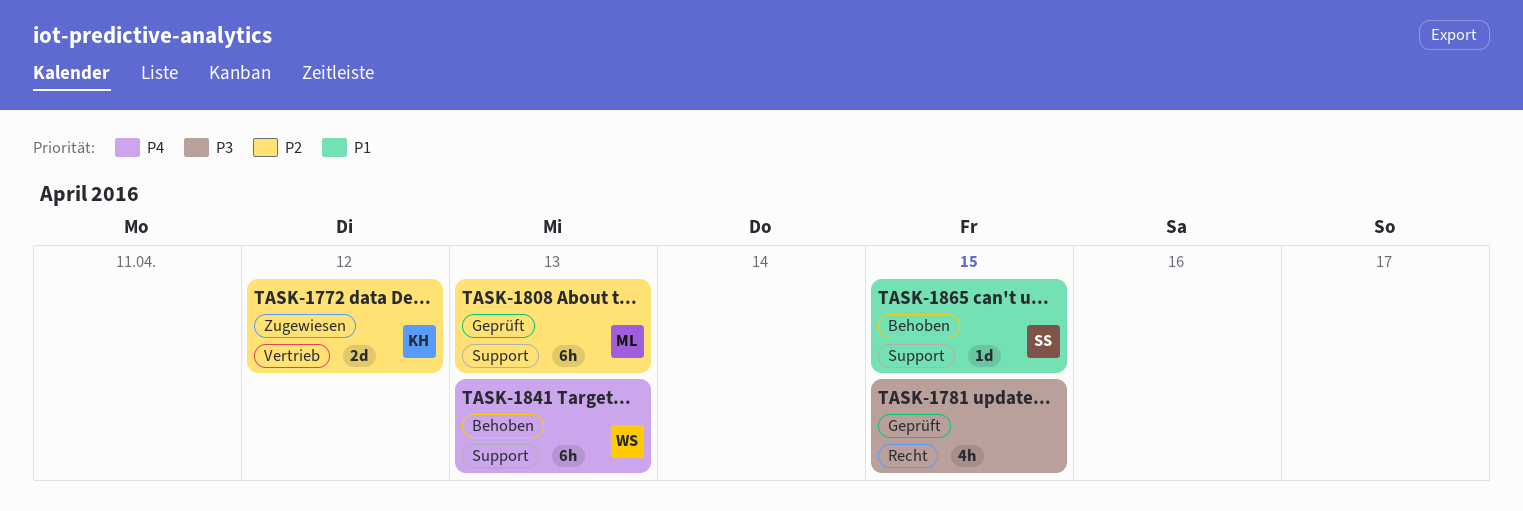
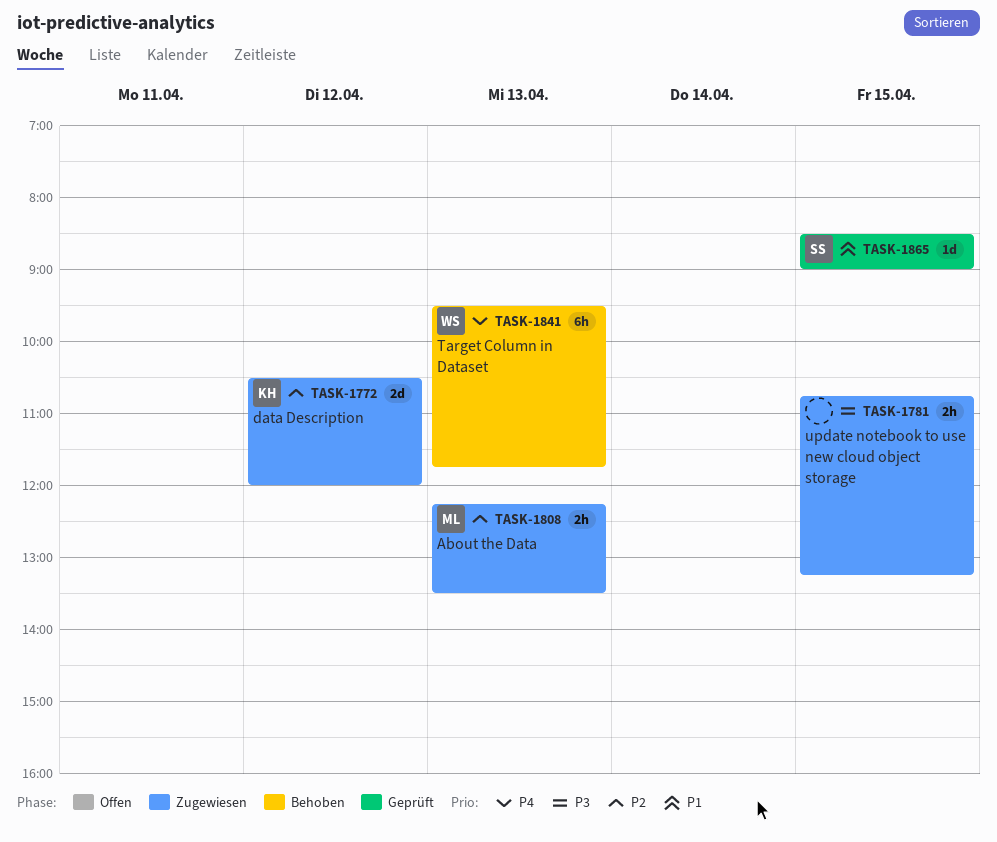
TASK-1781, status: Geprüft -> Zugewiesen
TASK-1781, estimate: 4h -> 2h
TASK-1808, status: Geprüft -> Zugewiesen
TASK-1808, estimate: 6h -> 2h
TASK-1865, status: Behoben -> Geprüft

